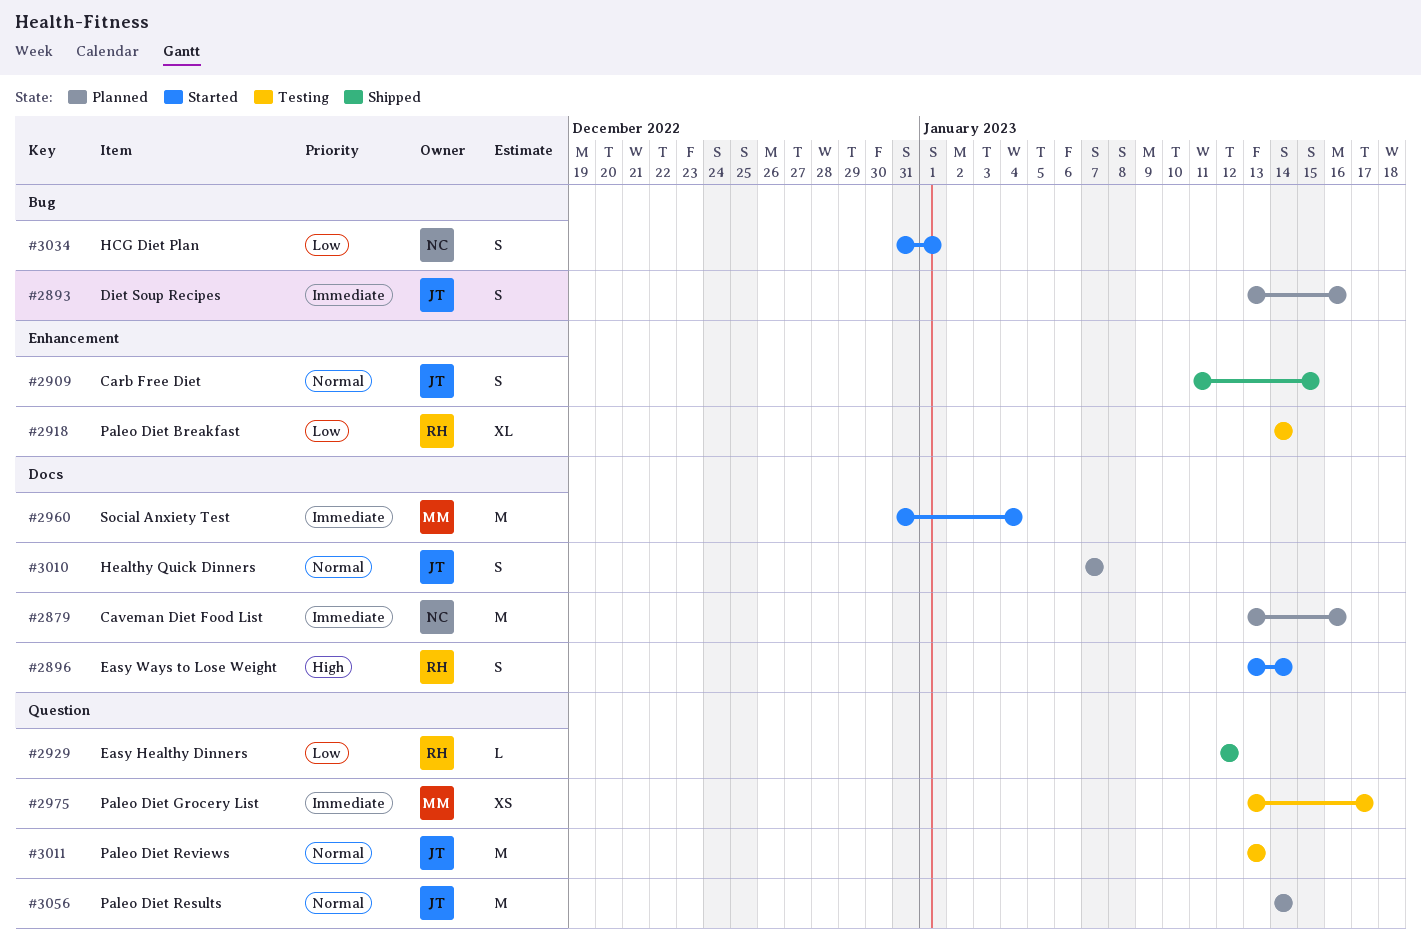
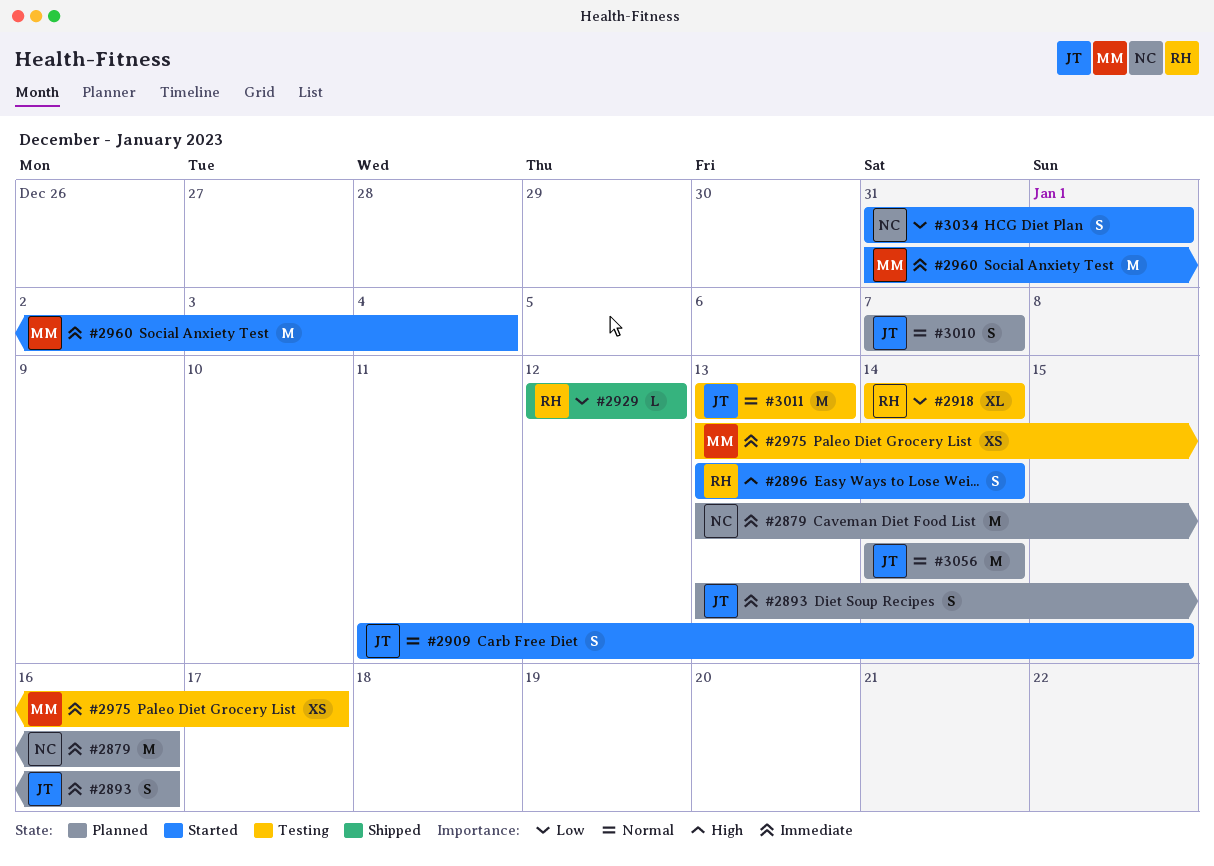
#2909, status: Shipped -> Started

